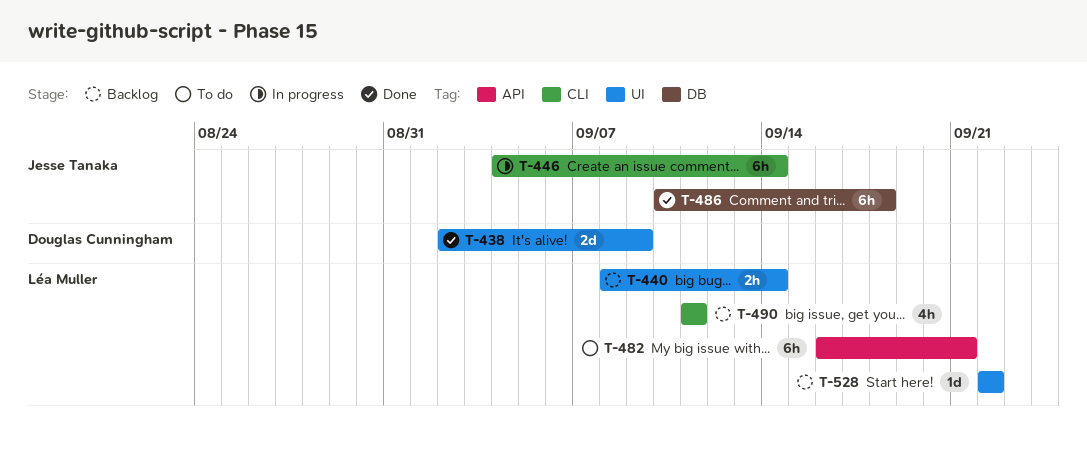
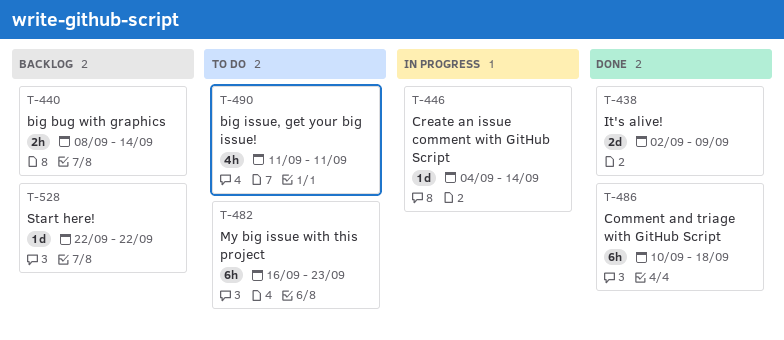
T-446, estimate: 6h -> 1d
T-482, due: Sep 21 -> Sep 23
T-490, status: Backlog -> To do

